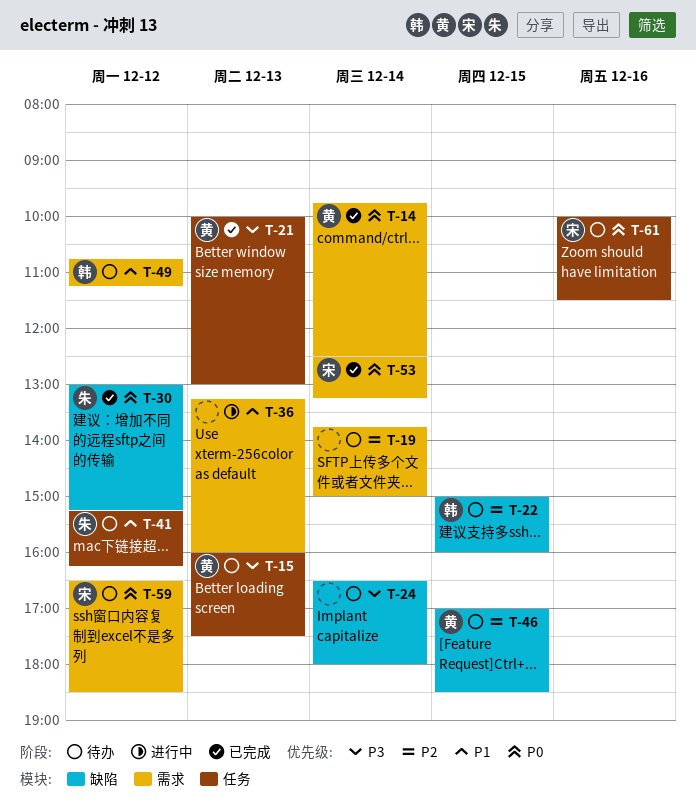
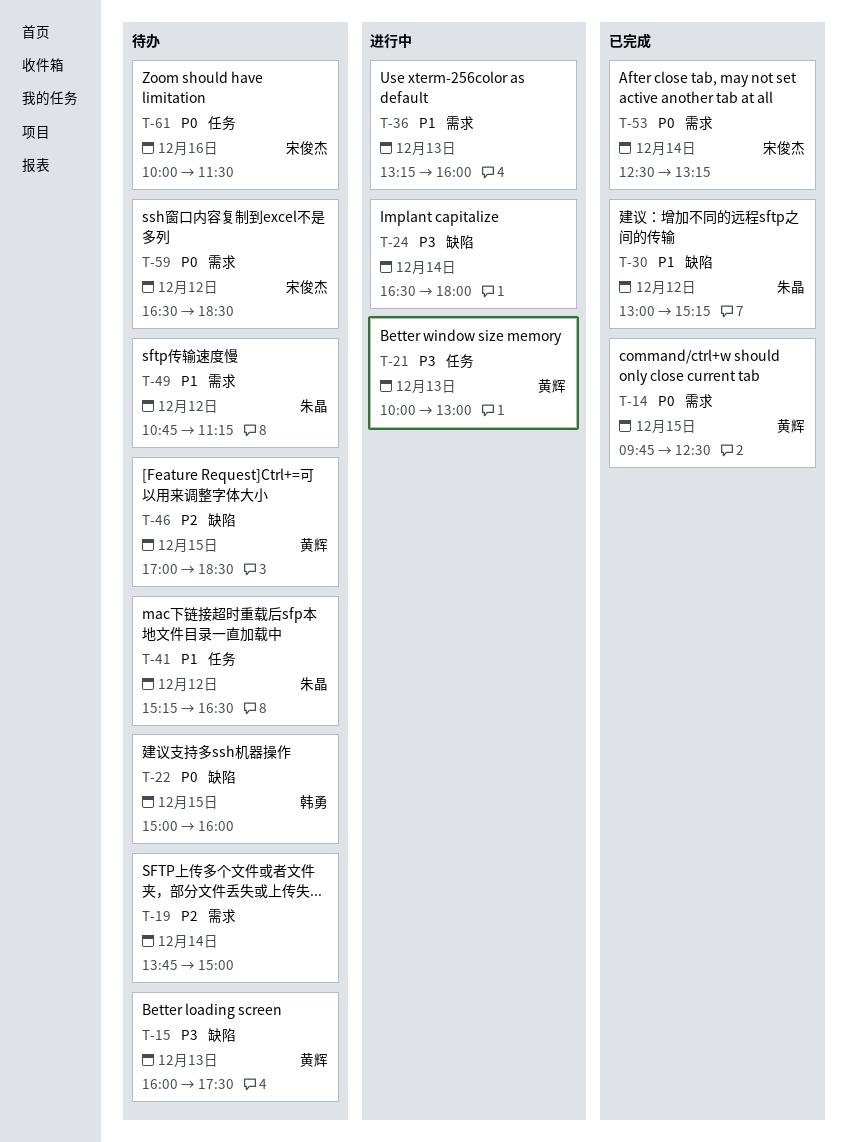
T-14, day: Dec 14 -> Dec 15
T-15, label: 任务 -> 缺陷
T-21, status: 已完成 -> 进行中
T-22, priority: P2 -> P0
T-24, status: 待办 -> 进行中
T-30, priority: P0 -> P1
T-41, ends: 16:15 -> 16:30
T-49, owner: 韩勇 -> 朱晶

